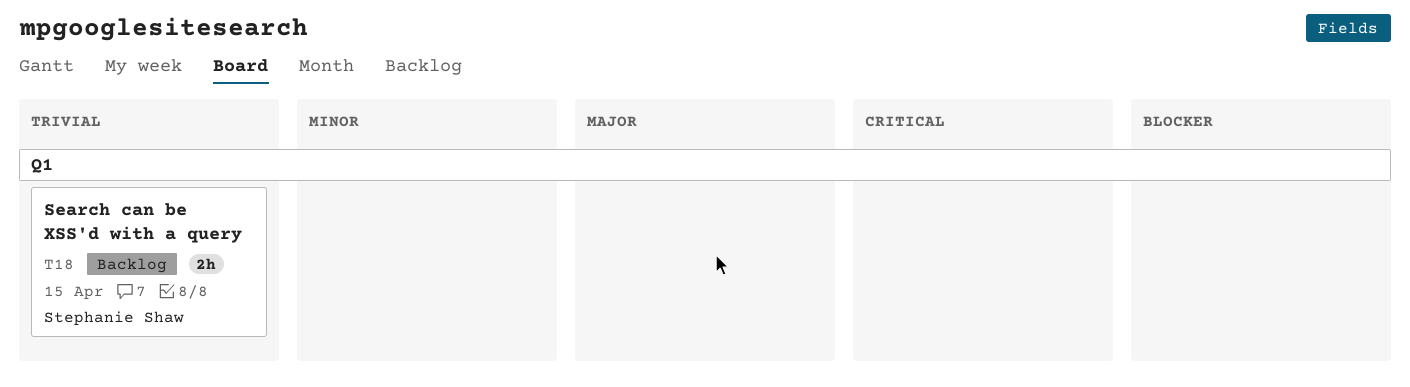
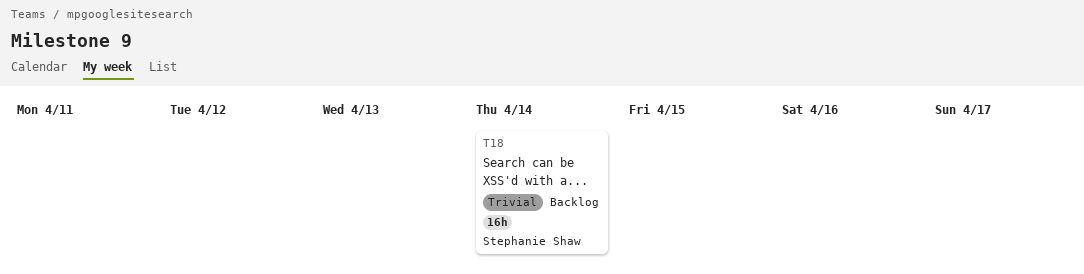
T18, estimate: 2h -> 16h
T18, due: Apr 15 -> Apr 14

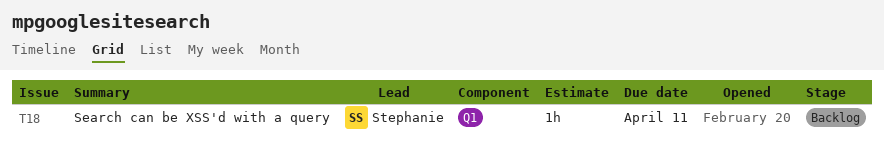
T18, estimate: 16h -> 1h
T18, due: Apr 14 -> Apr 11

